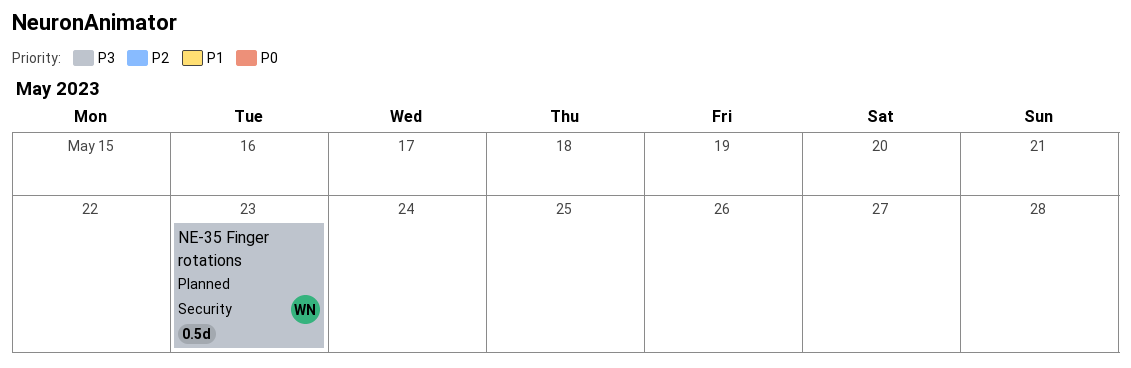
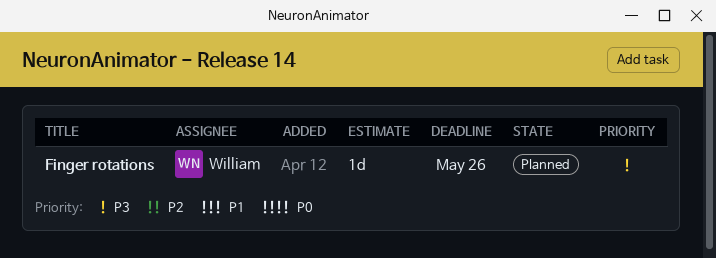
Finger rotations, estimate: 0.5d -> 1d
Finger rotations, due: May 23 -> May 26

